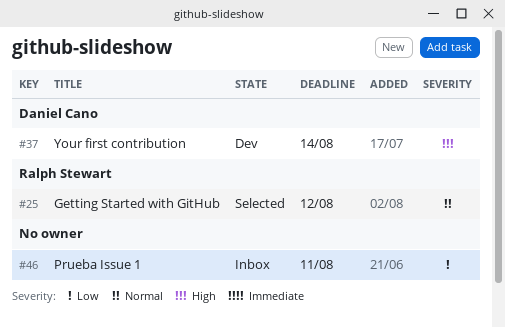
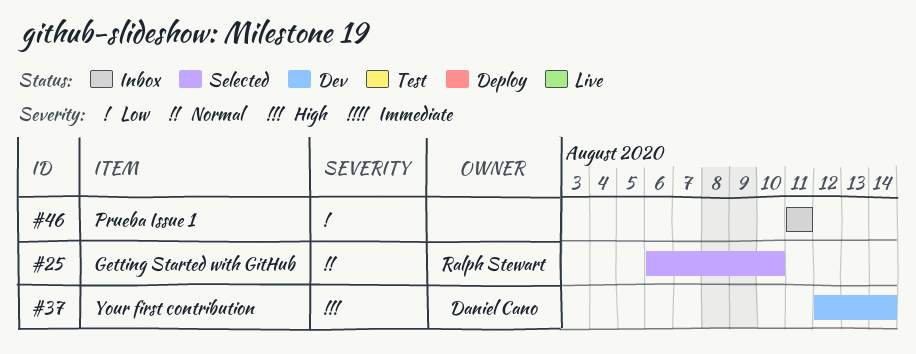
#25, due: Aug 12 -> Aug 10

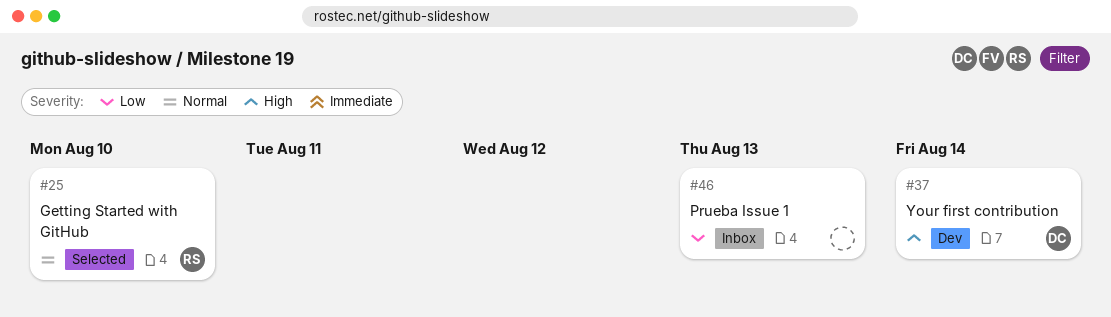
#46, due: Aug 11 -> Aug 13

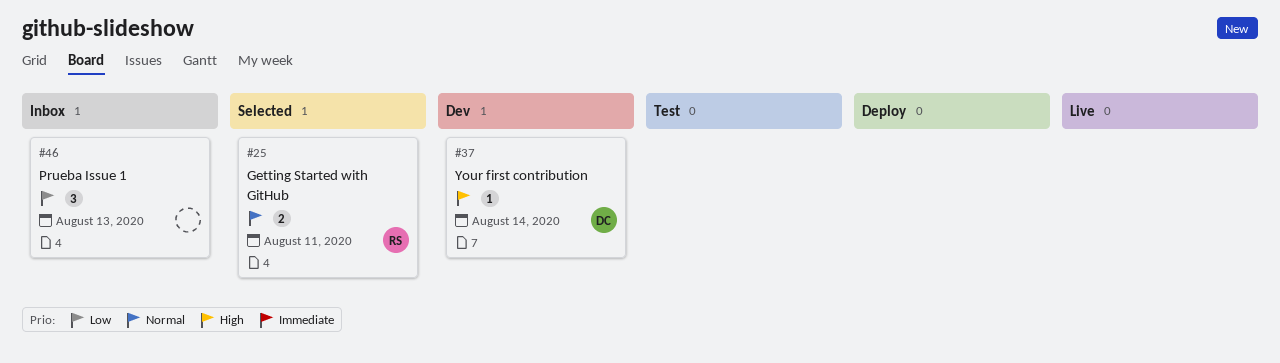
#25, due: Aug 10 -> Aug 11

